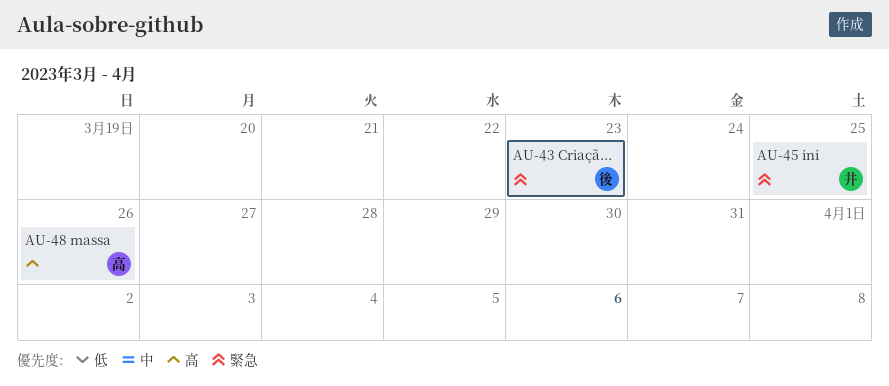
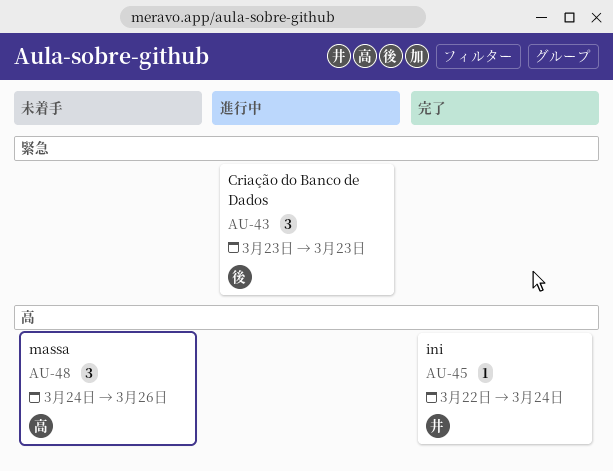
AU-45, priority: 緊急 -> 高
AU-45, due: Mar 25 -> Mar 24

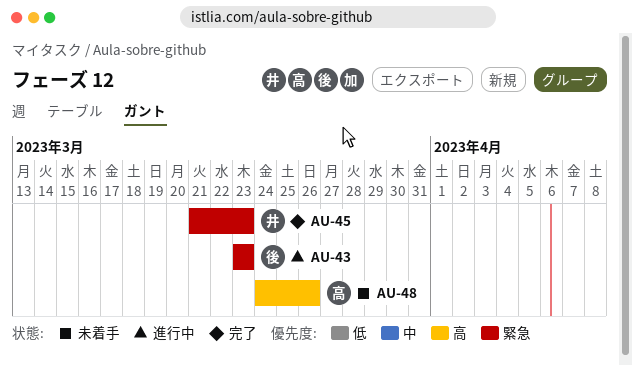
AU-45, priority: 高 -> 緊急
AU-45, start: Mar 22 -> Mar 21
AU-45, due: Mar 24 -> Mar 23

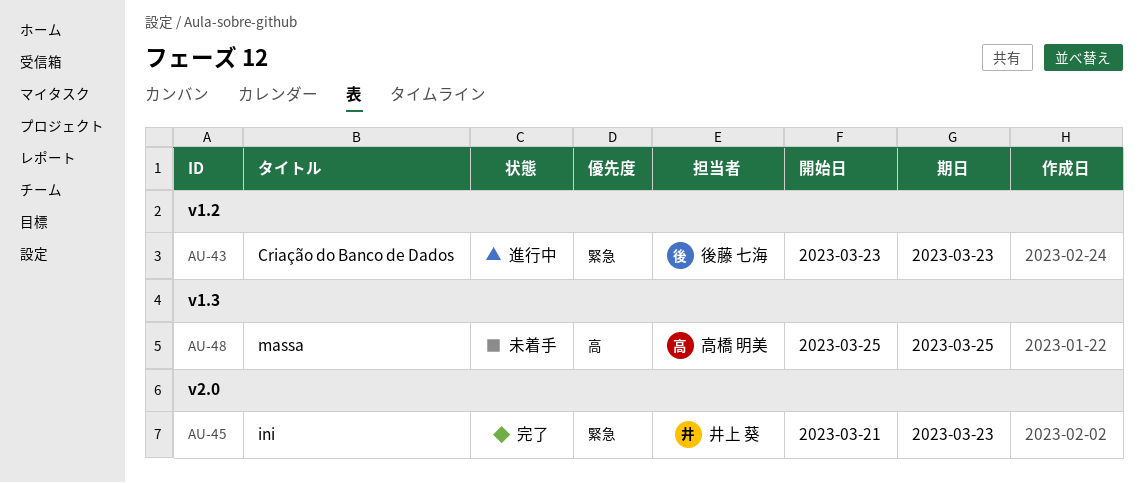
AU-48, start: Mar 24 -> Mar 25
AU-48, due: Mar 26 -> Mar 25

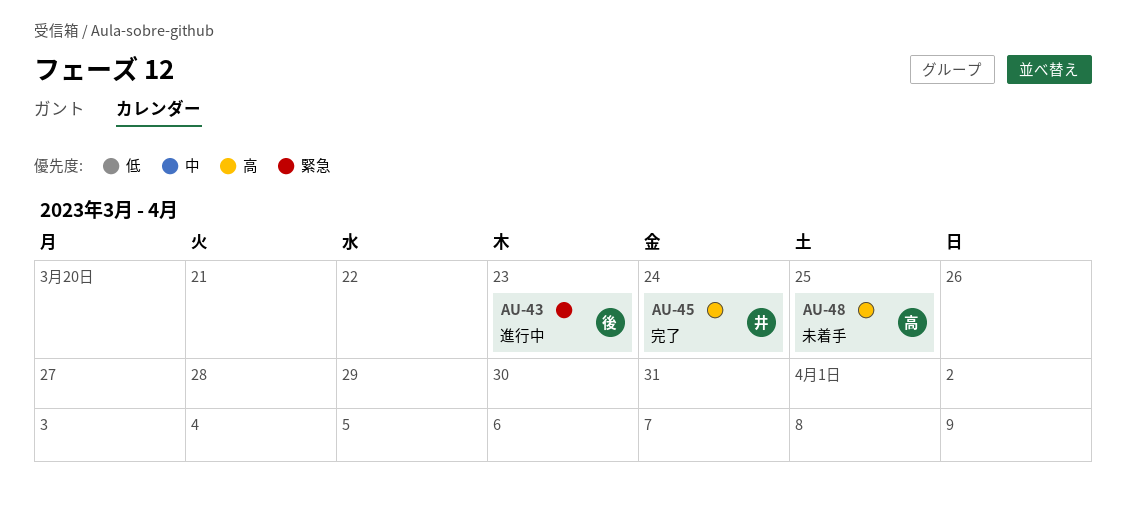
AU-45, priority: 緊急 -> 高
AU-45, due: Mar 23 -> Mar 24

